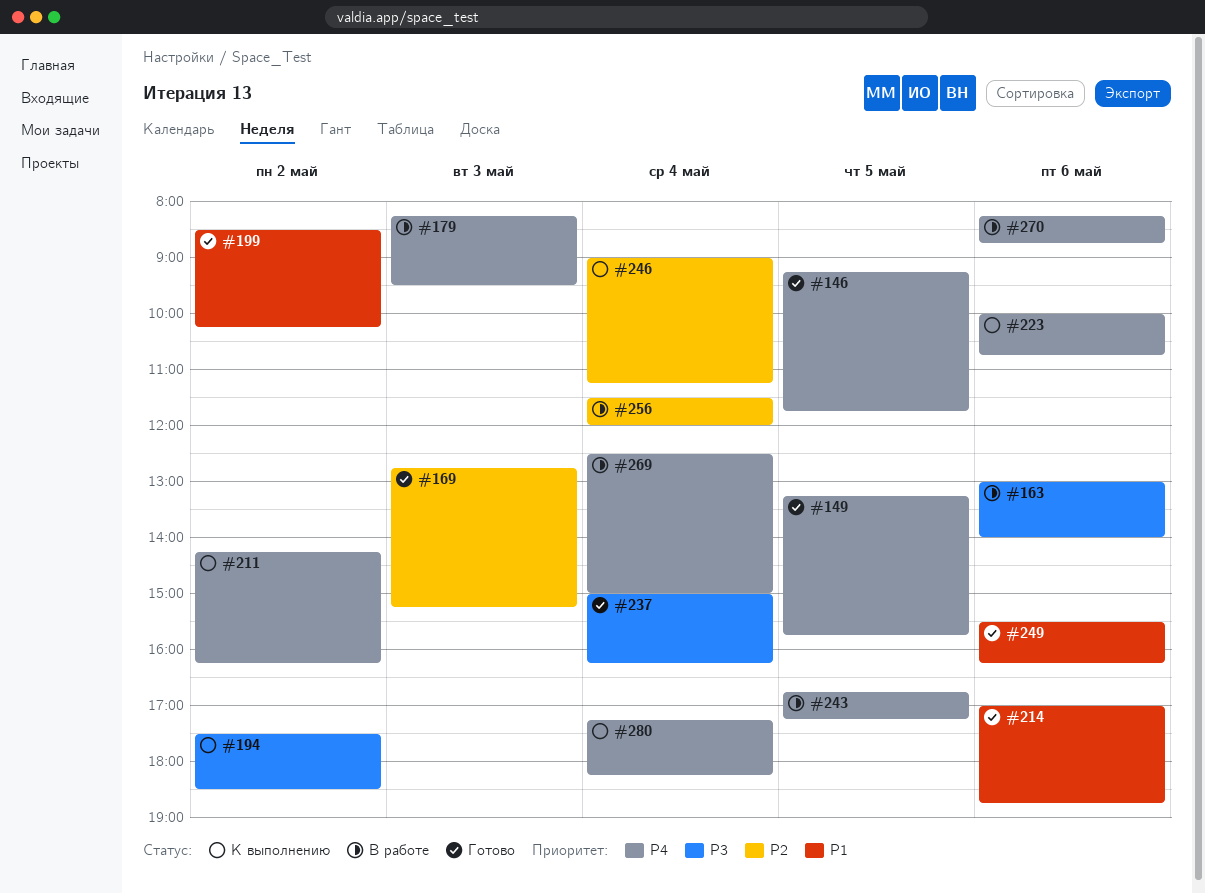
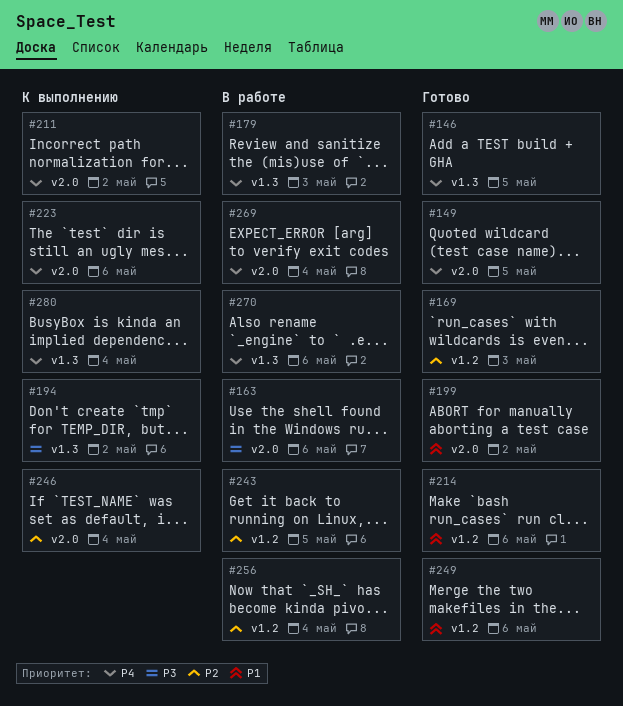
#237: present -> none
#243, priority: P4 -> P2

